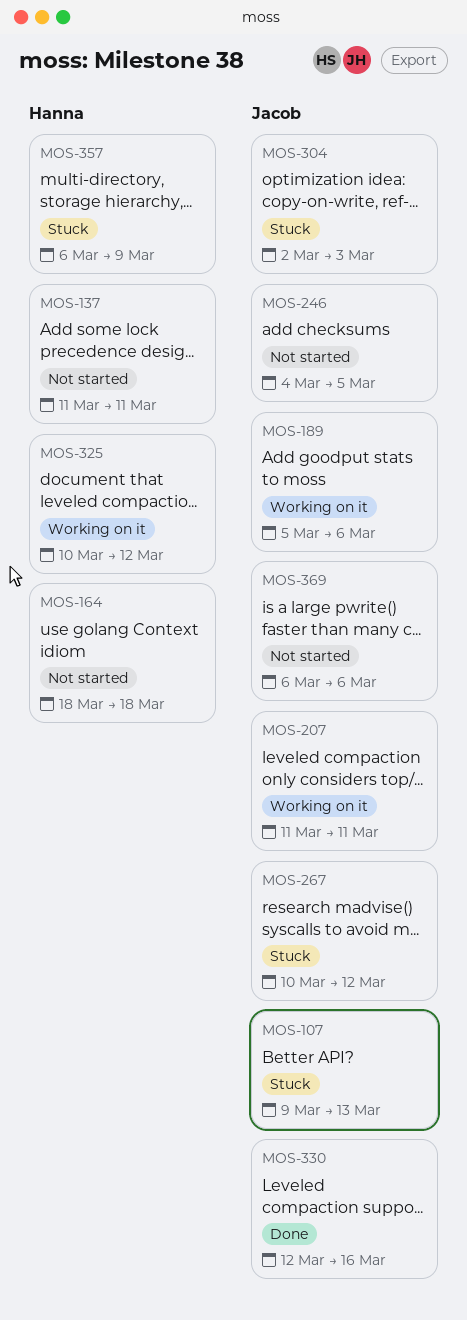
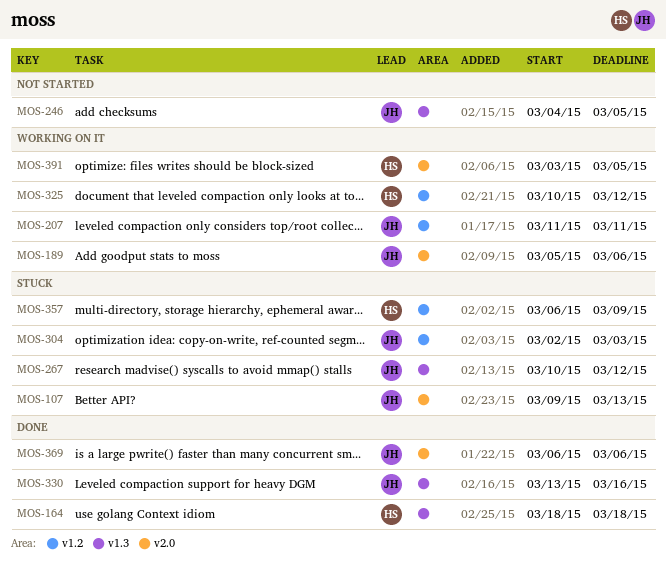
MOS-137: present -> none
MOS-164, status: Not started -> Done
MOS-330, start: Mar 12 -> Mar 13
MOS-369, status: Not started -> Done
MOS-391: none -> present

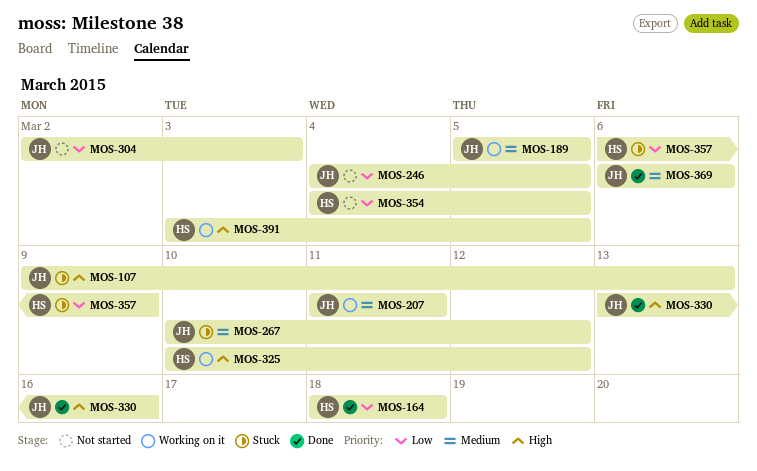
MOS-189, due: Mar 6 -> Mar 5
MOS-304, status: Stuck -> Not started
MOS-354: none -> present

